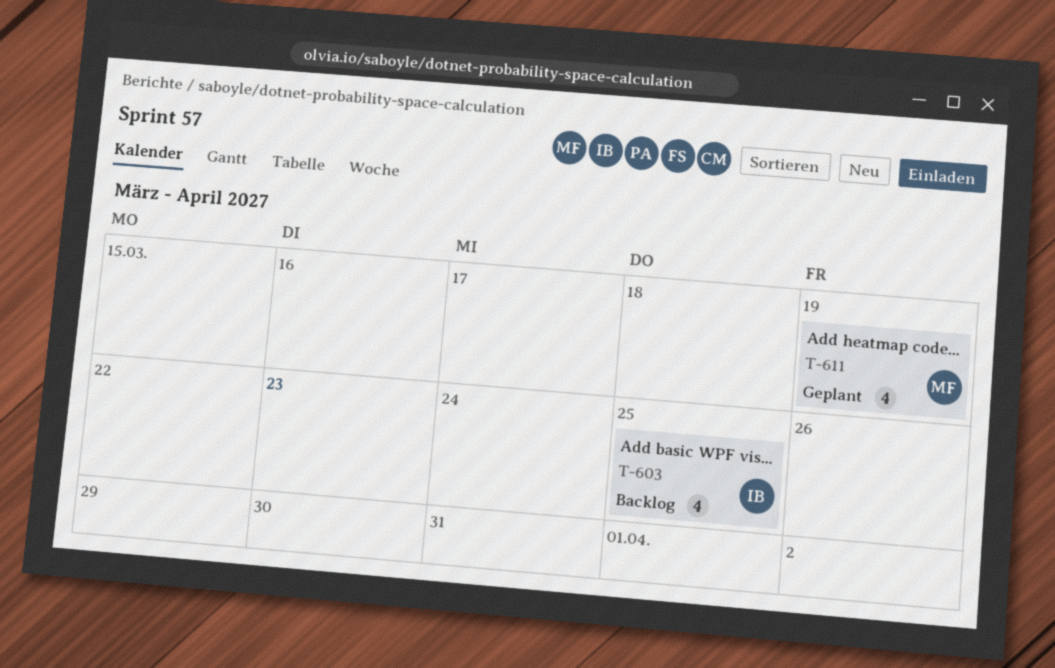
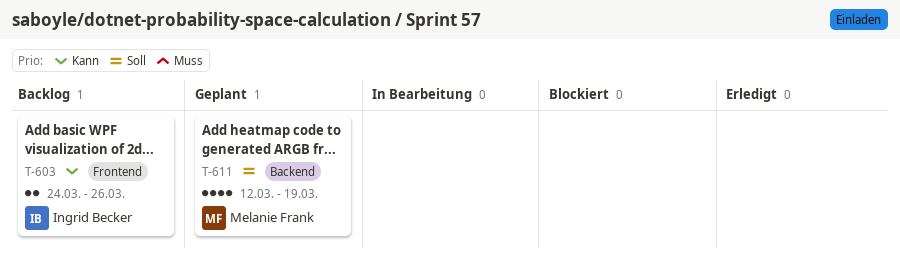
T-603, estimate: 4 -> 2
T-603, due: Mar 25 -> Mar 26

